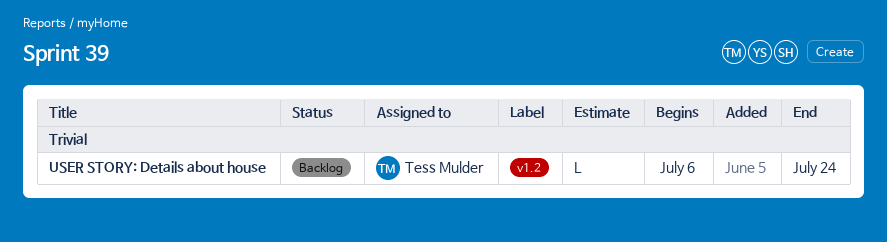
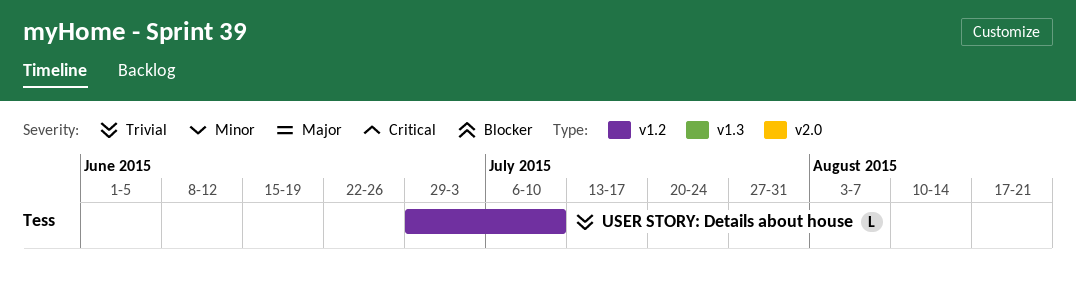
USER STORY: Details about house, start: Jul 6 -> Jun 29
USER STORY: Details about house, due: Jul 24 -> Jul 10

